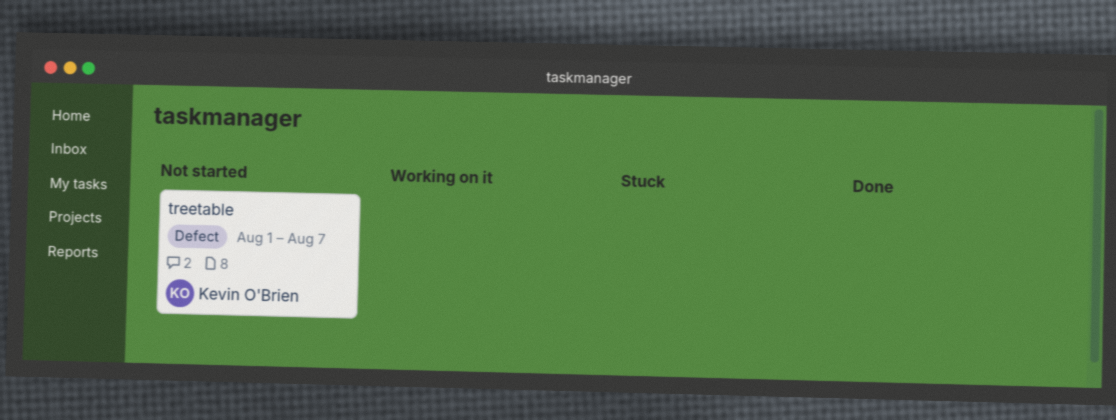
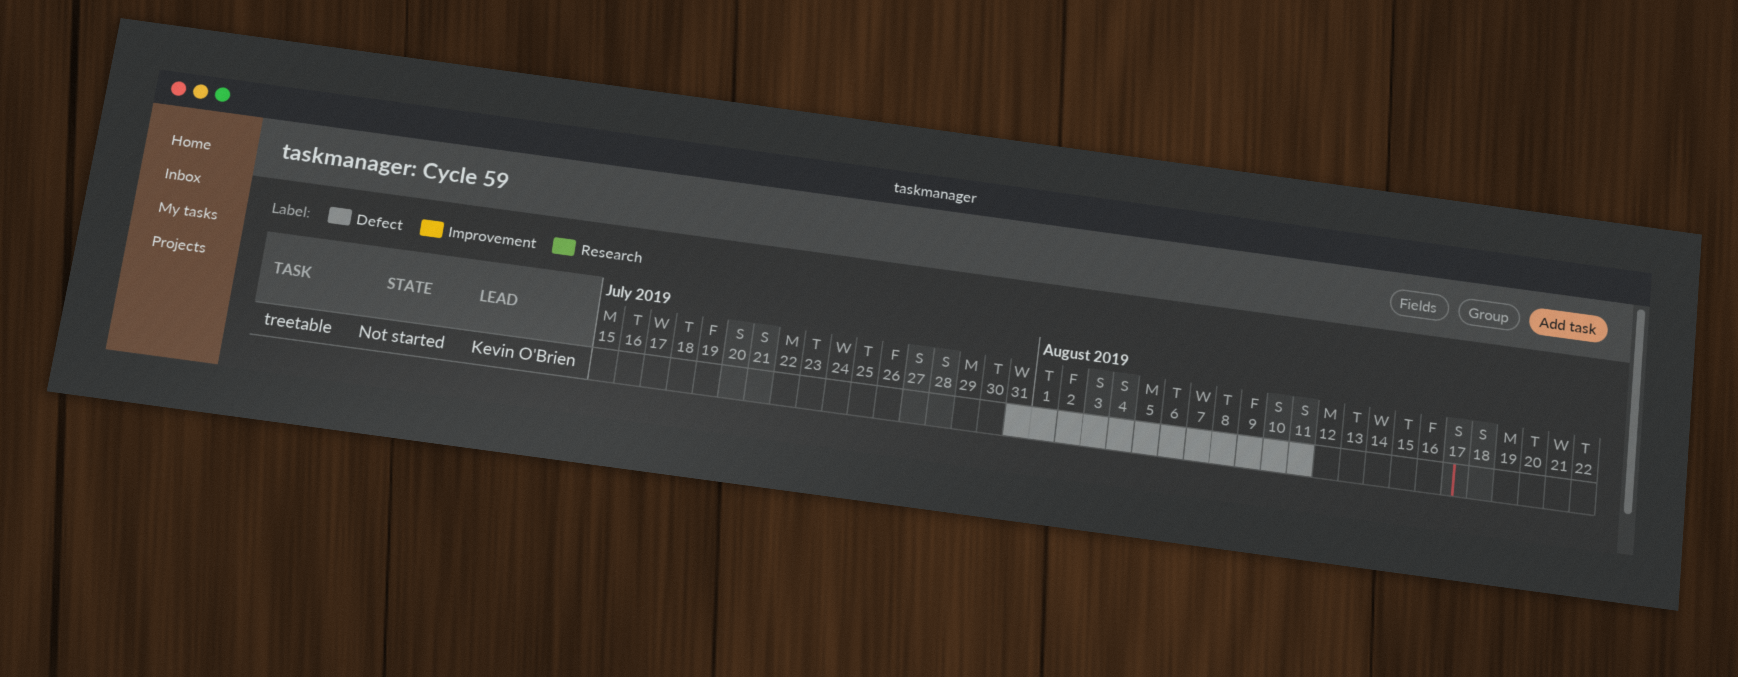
treetable, start: Aug 1 -> Jul 31
treetable, due: Aug 7 -> Aug 11

